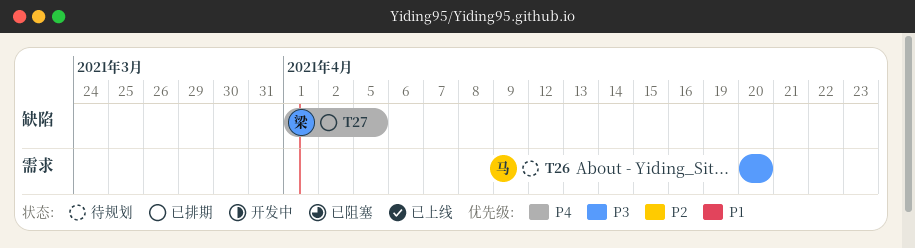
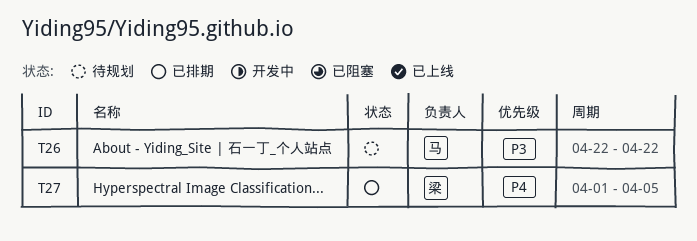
T26, start: Apr 20 -> Apr 22
T26, due: Apr 20 -> Apr 22

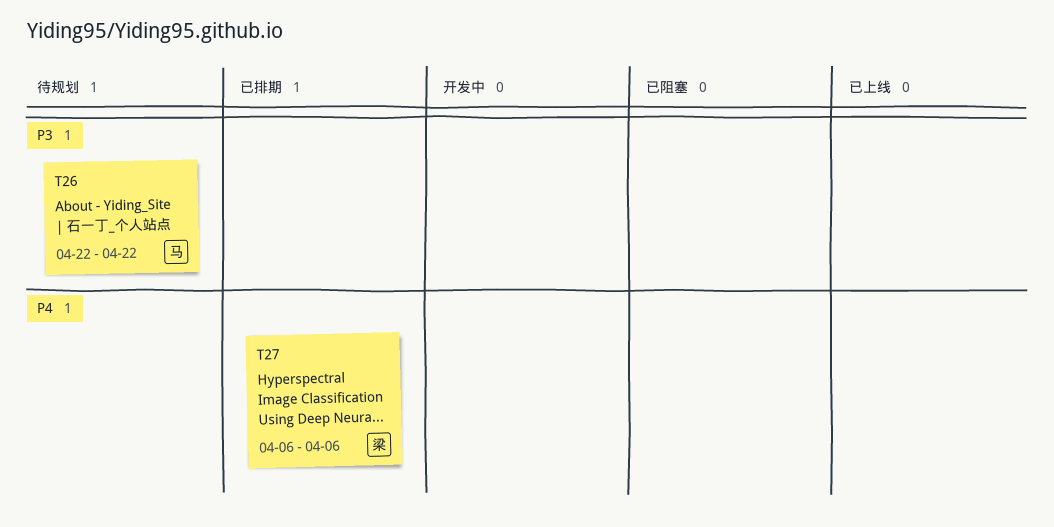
T27, start: Apr 1 -> Apr 6
T27, due: Apr 5 -> Apr 6

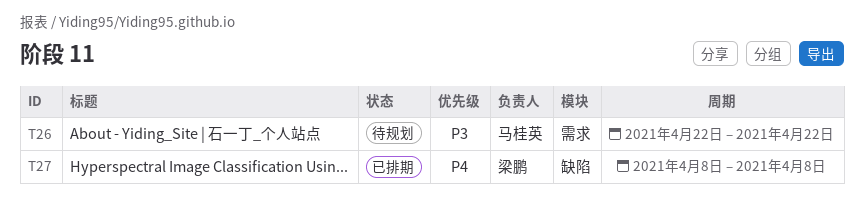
T27, start: Apr 6 -> Apr 8
T27, due: Apr 6 -> Apr 8

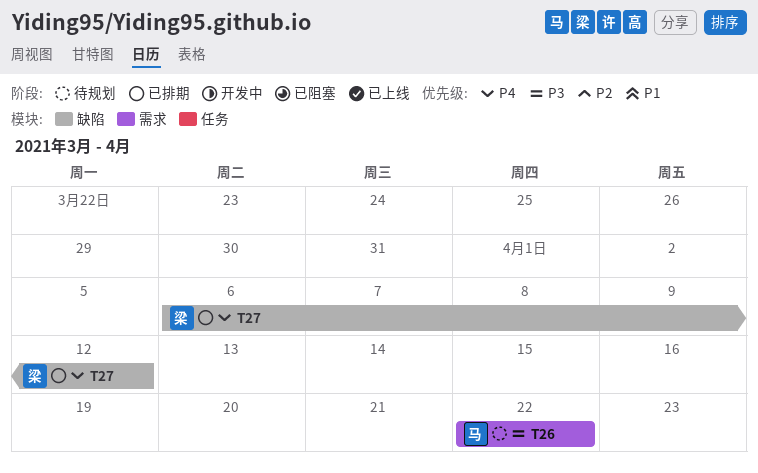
T27, start: Apr 8 -> Apr 6
T27, due: Apr 8 -> Apr 12

